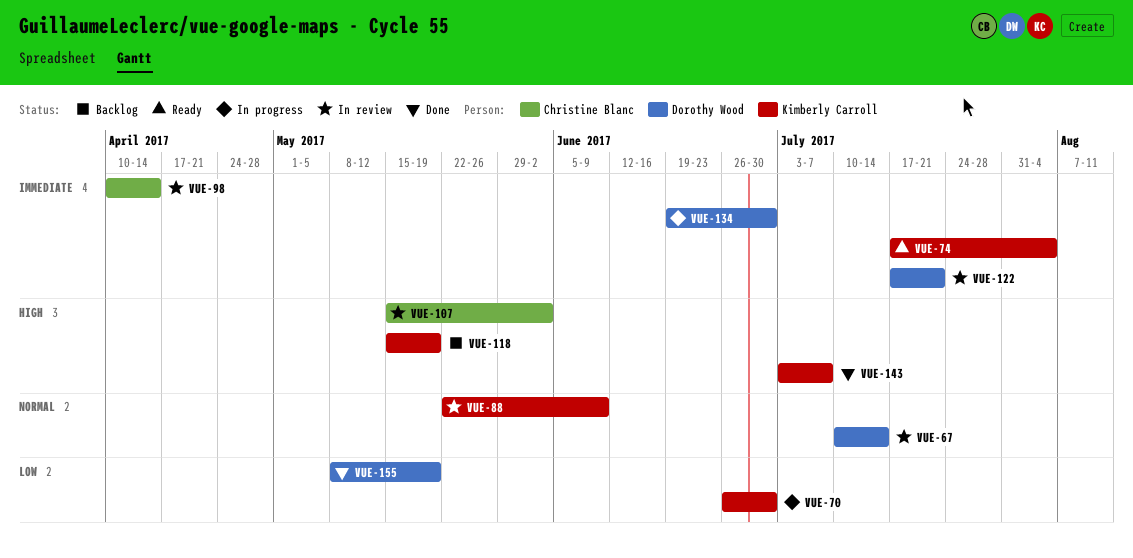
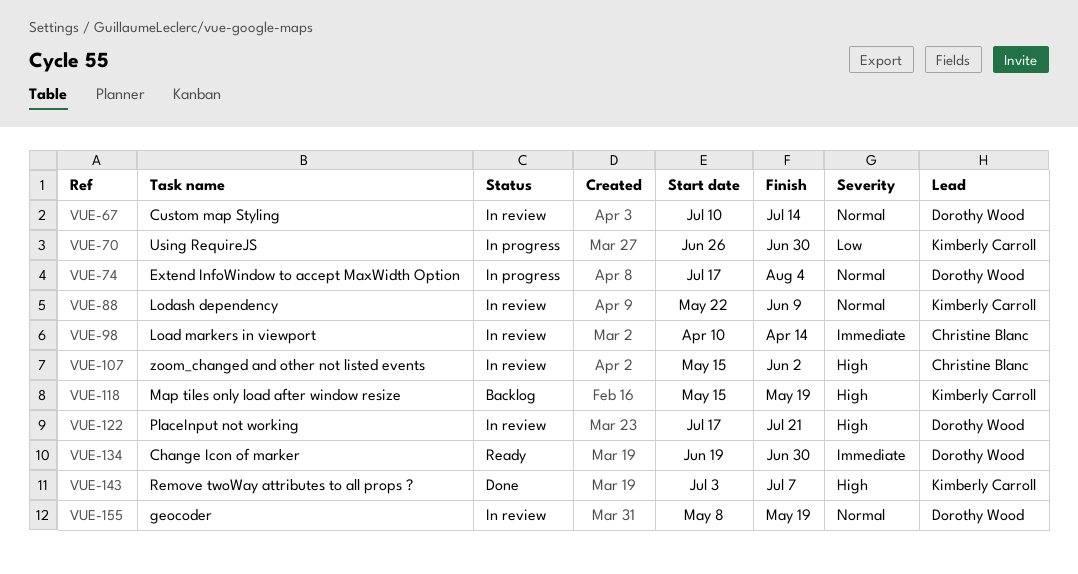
VUE-74, status: Ready -> In progress
VUE-74, owner: Kimberly Carroll -> Dorothy Wood
VUE-74, priority: Immediate -> Normal
VUE-122, priority: Immediate -> High
VUE-134, status: In progress -> Ready
VUE-155, status: Done -> In review
VUE-155, priority: Low -> Normal

